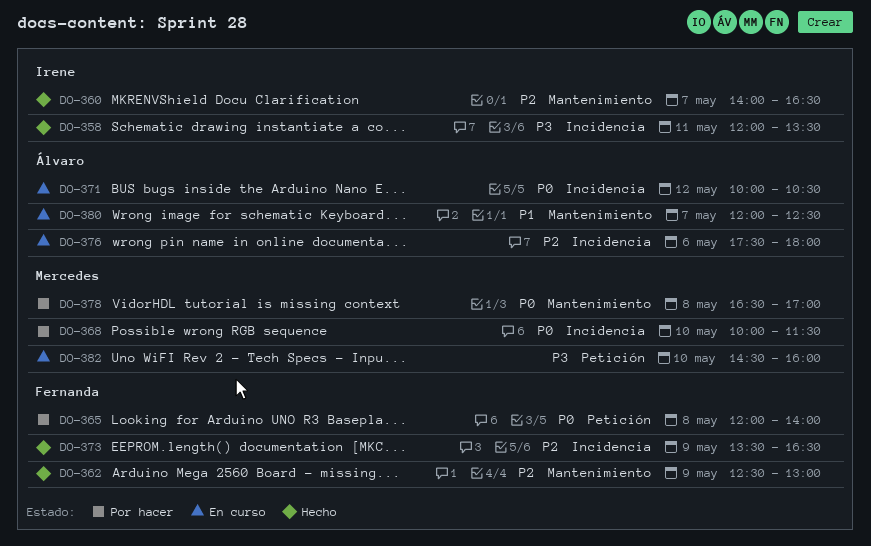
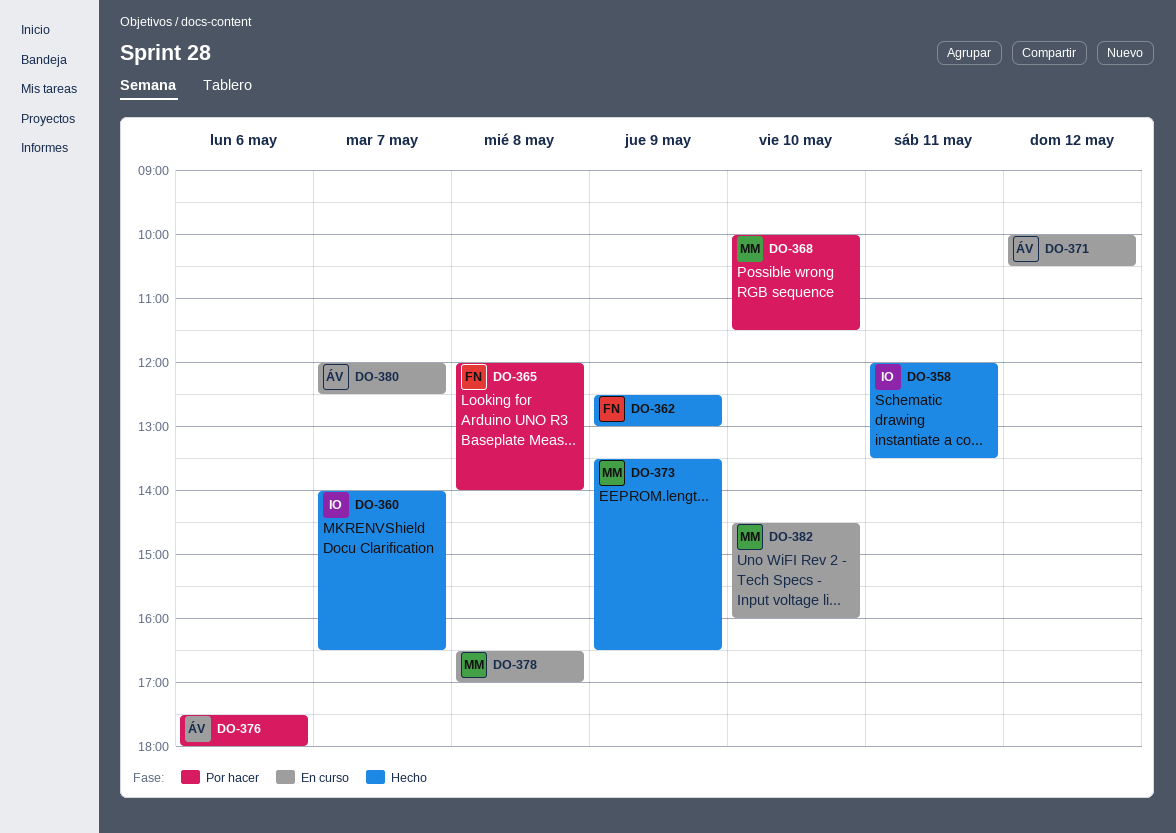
DO-373, owner: Fernanda -> Mercedes
DO-376, status: En curso -> Por hacer
DO-378, status: Por hacer -> En curso

